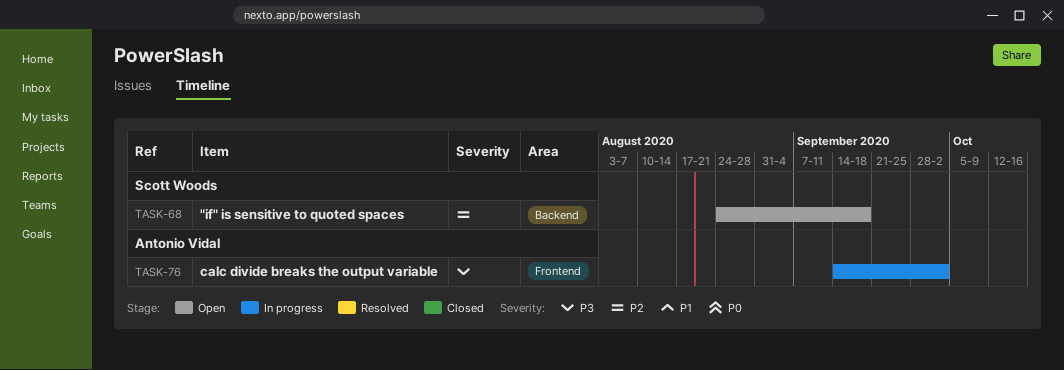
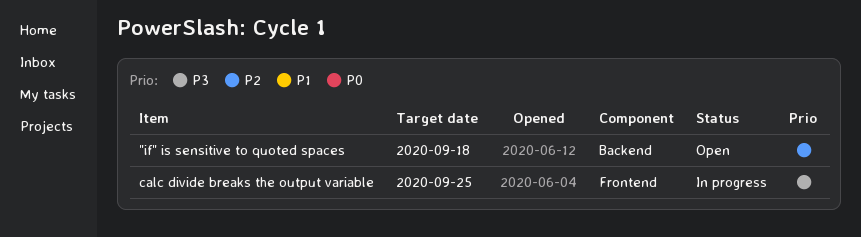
calc divide breaks the output variable, due: Oct 2 -> Sep 25

